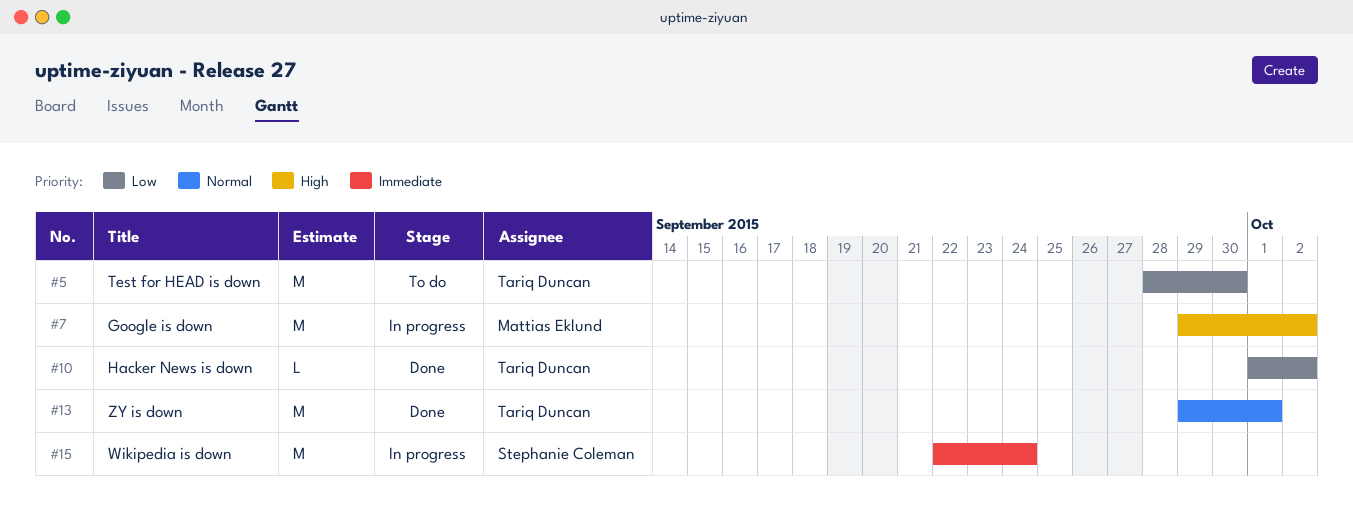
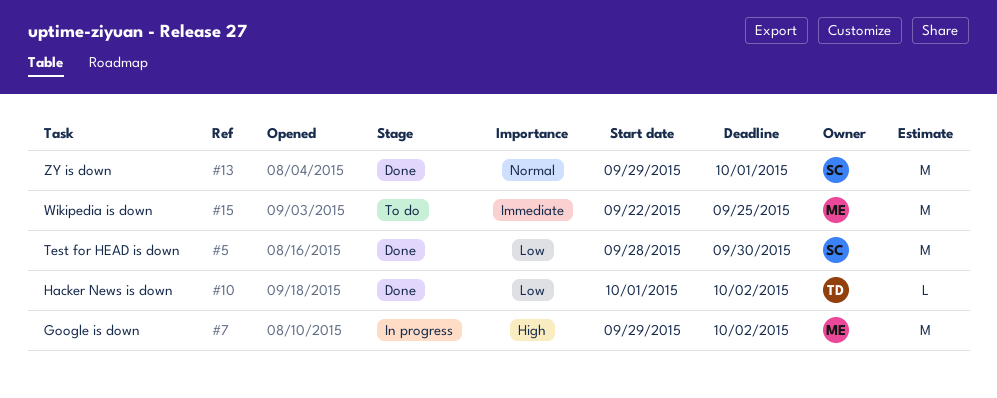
#5, status: To do -> Done
#5, owner: Tariq Duncan -> Stephanie Coleman
#13, owner: Tariq Duncan -> Stephanie Coleman
#15, status: In progress -> To do
#15, owner: Stephanie Coleman -> Mattias Eklund
#15, due: Sep 24 -> Sep 25

